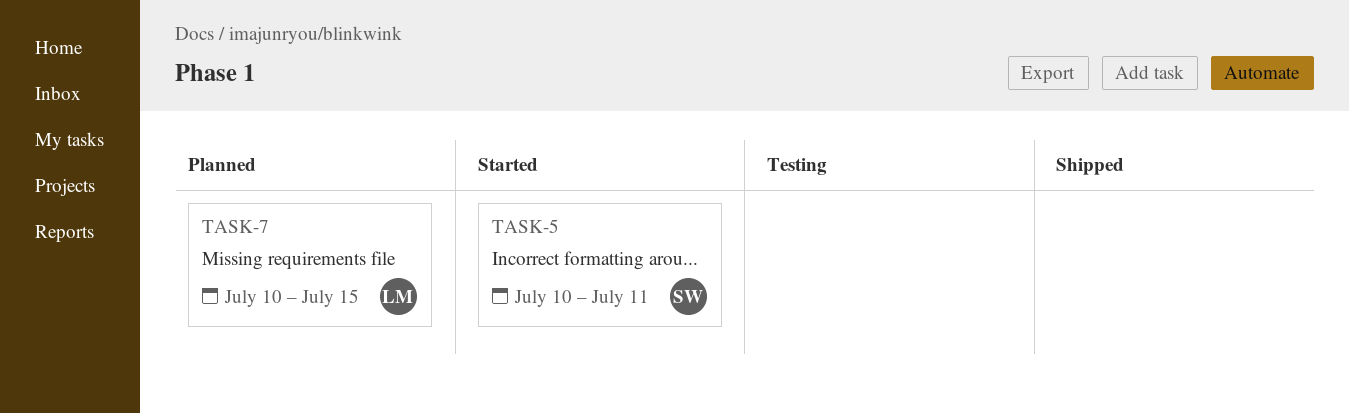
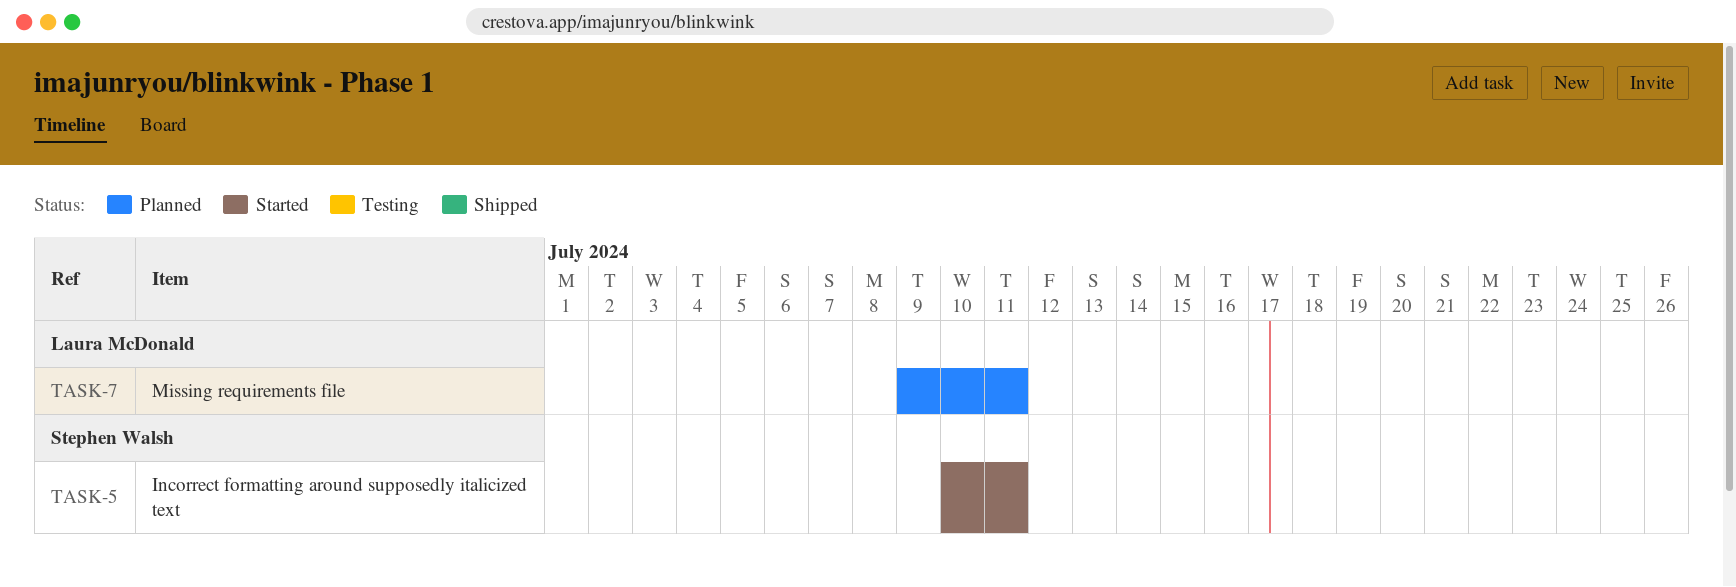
TASK-7, start: Jul 10 -> Jul 9
TASK-7, due: Jul 15 -> Jul 11

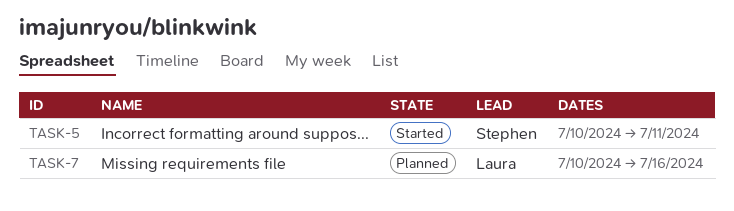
TASK-7, start: Jul 9 -> Jul 10
TASK-7, due: Jul 11 -> Jul 16

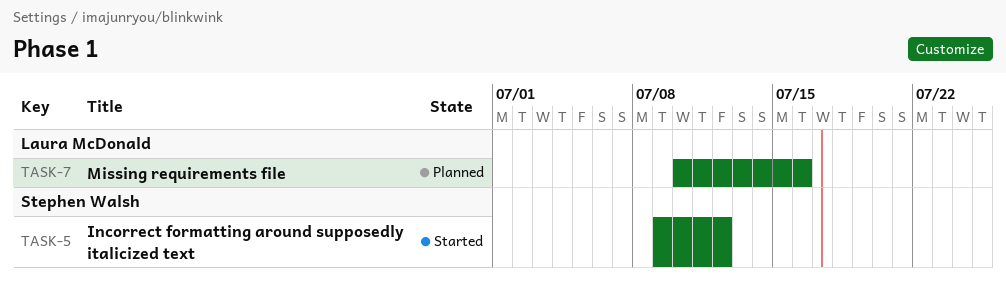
TASK-5, start: Jul 10 -> Jul 9
TASK-5, due: Jul 11 -> Jul 12

